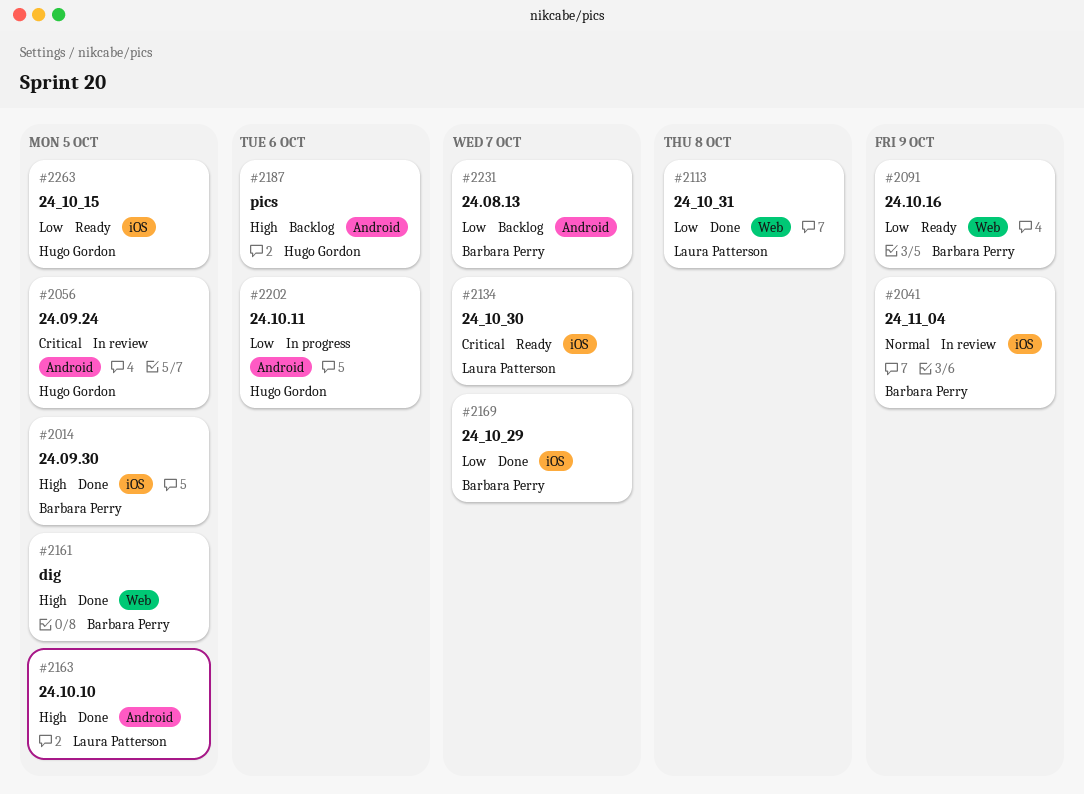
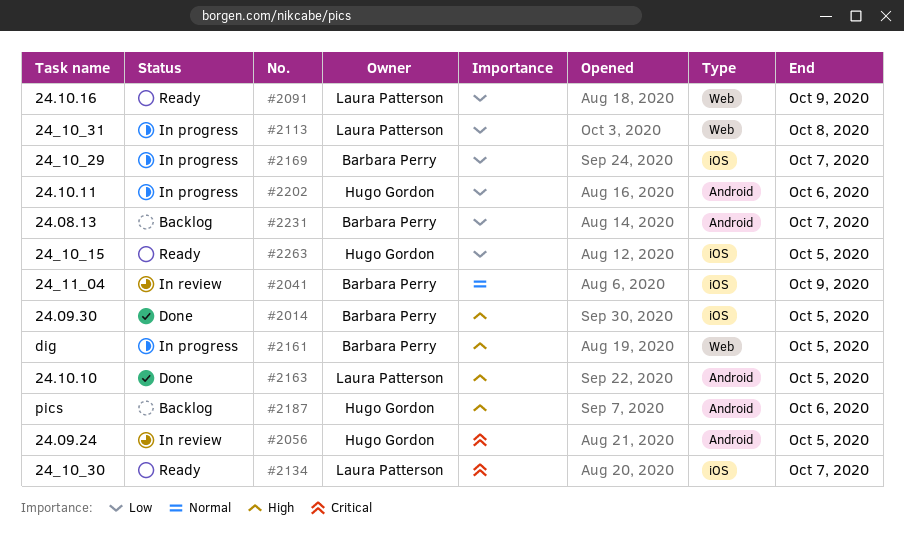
#2091, owner: Barbara Perry -> Laura Patterson
#2113, status: Done -> In progress
#2161, status: Done -> In progress
#2169, status: Done -> In progress

